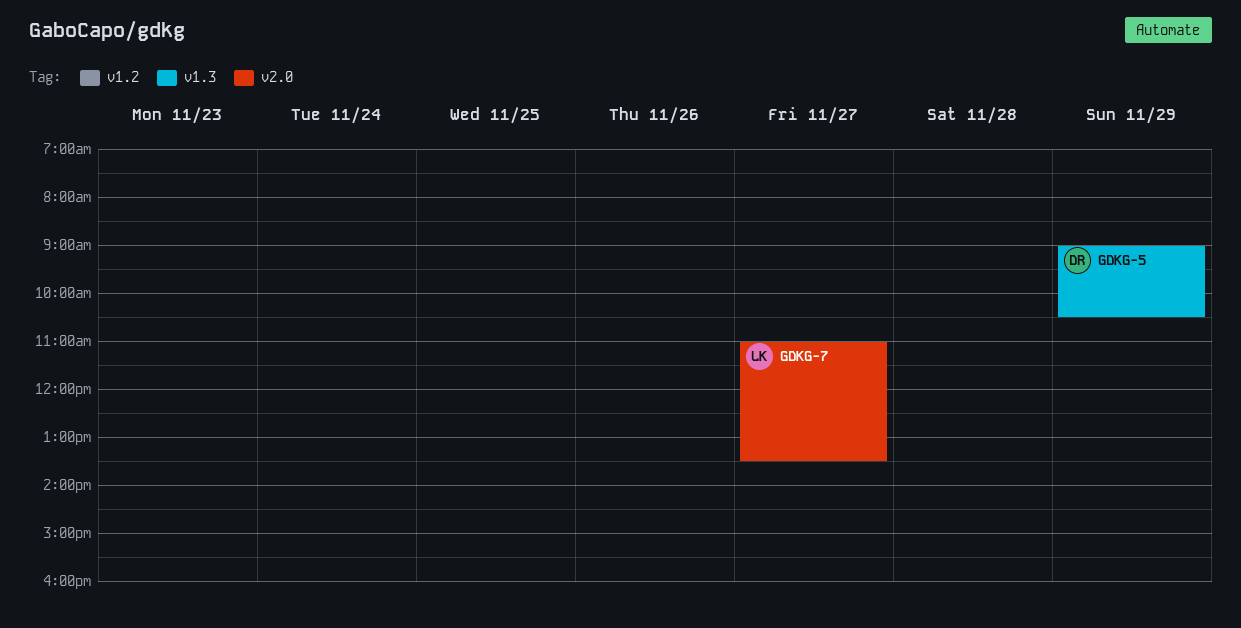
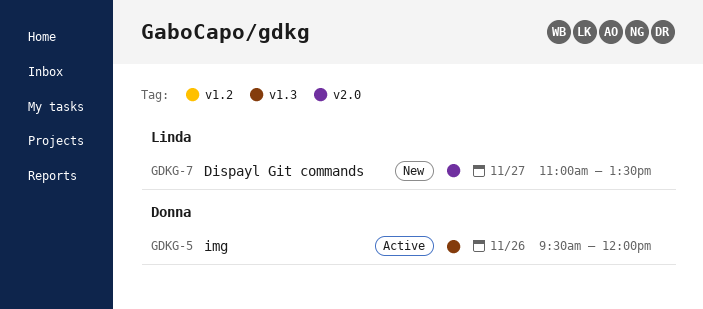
GDKG-5, day: Nov 29 -> Nov 26
GDKG-5, begins: 09:00 -> 09:30
GDKG-5, ends: 10:30 -> 12:00

